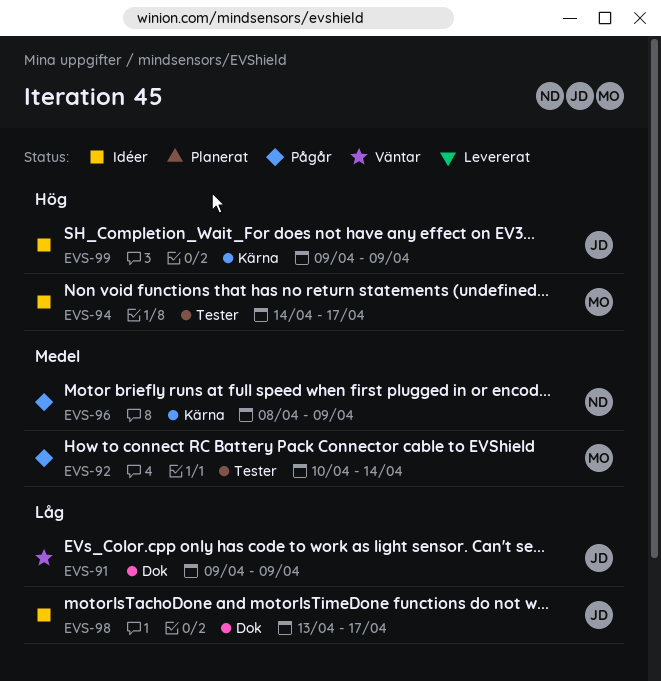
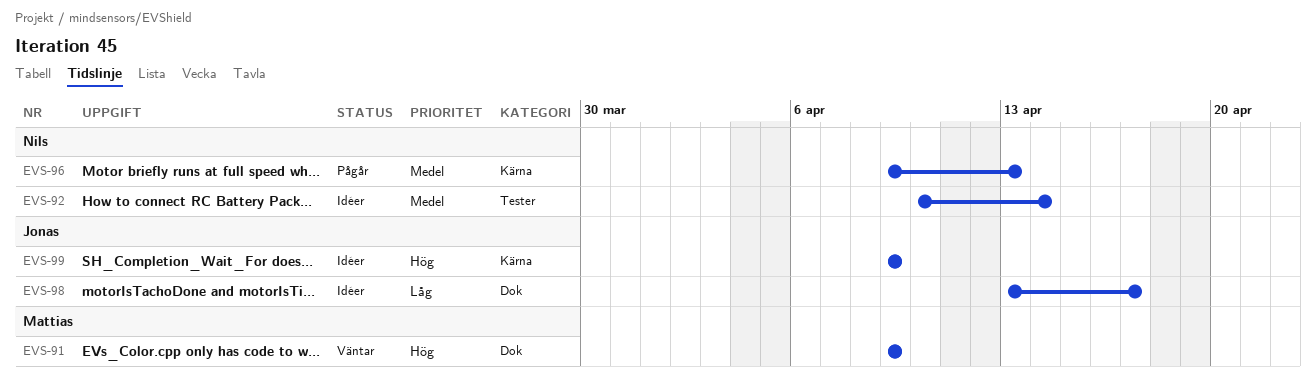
EVS-91, owner: Jonas -> Mattias
EVS-91, priority: Låg -> Hög
EVS-92, status: Pågår -> Idéer
EVS-92, owner: Mattias -> Nils
EVS-94: present -> none
EVS-96, start: Apr 8 -> Apr 9
EVS-96, due: Apr 9 -> Apr 13

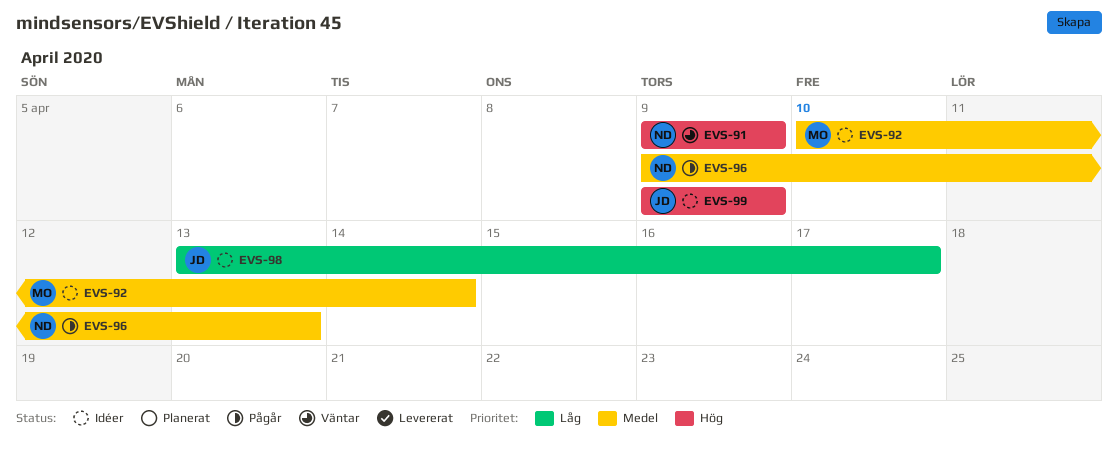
EVS-91, owner: Mattias -> Nils
EVS-92, owner: Nils -> Mattias

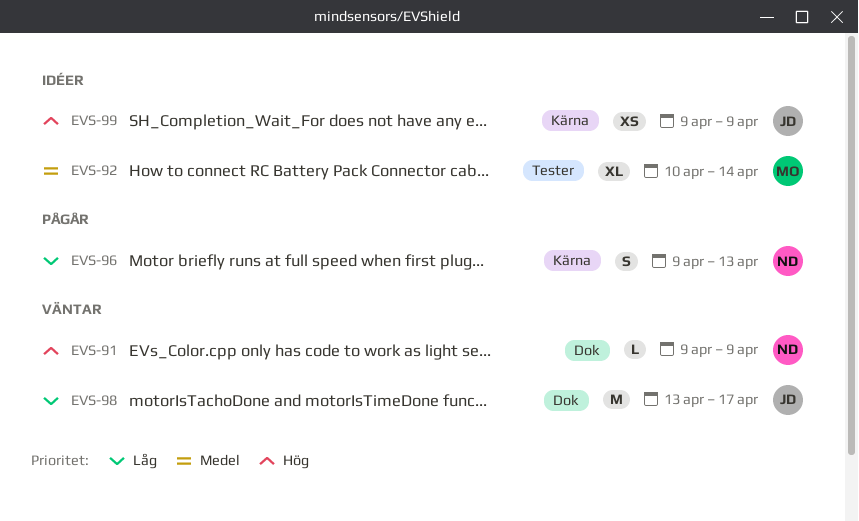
EVS-96, priority: Medel -> Låg
EVS-98, status: Idéer -> Väntar

